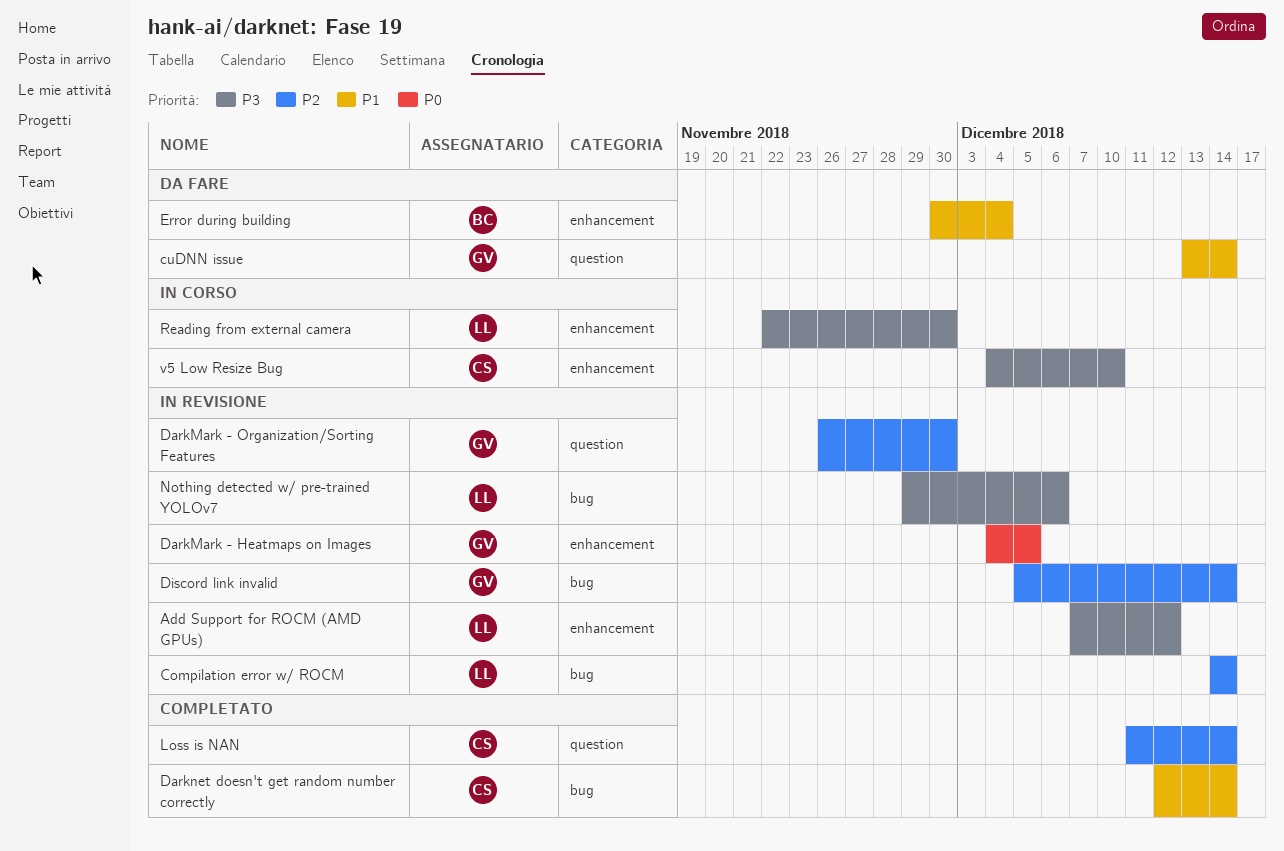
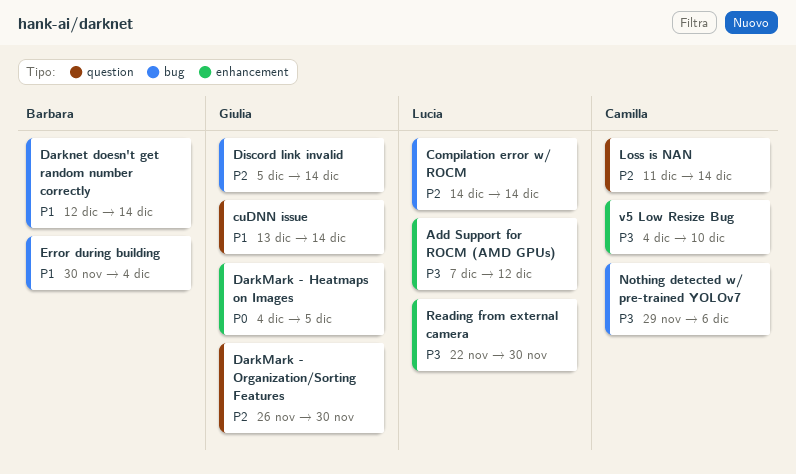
Darknet doesn't get random number correctly, owner: Camilla -> Barbara
Error during building, label: enhancement -> bug
Nothing detected w/ pre-trained YOLOv7, owner: Lucia -> Camilla

